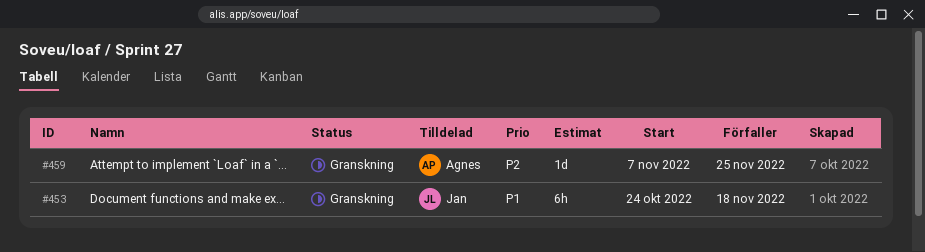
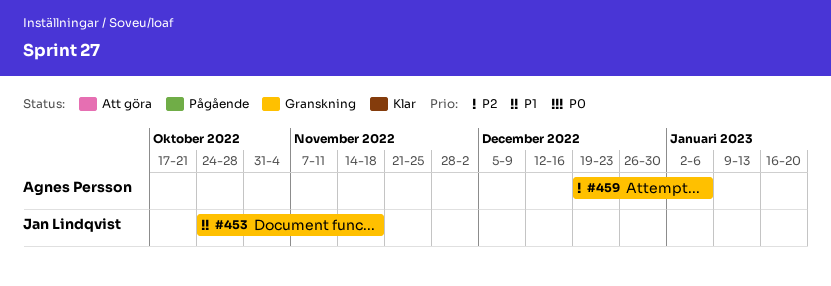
#459, start: Nov 7 -> Dec 19
#459, due: Nov 25 -> Jan 6

